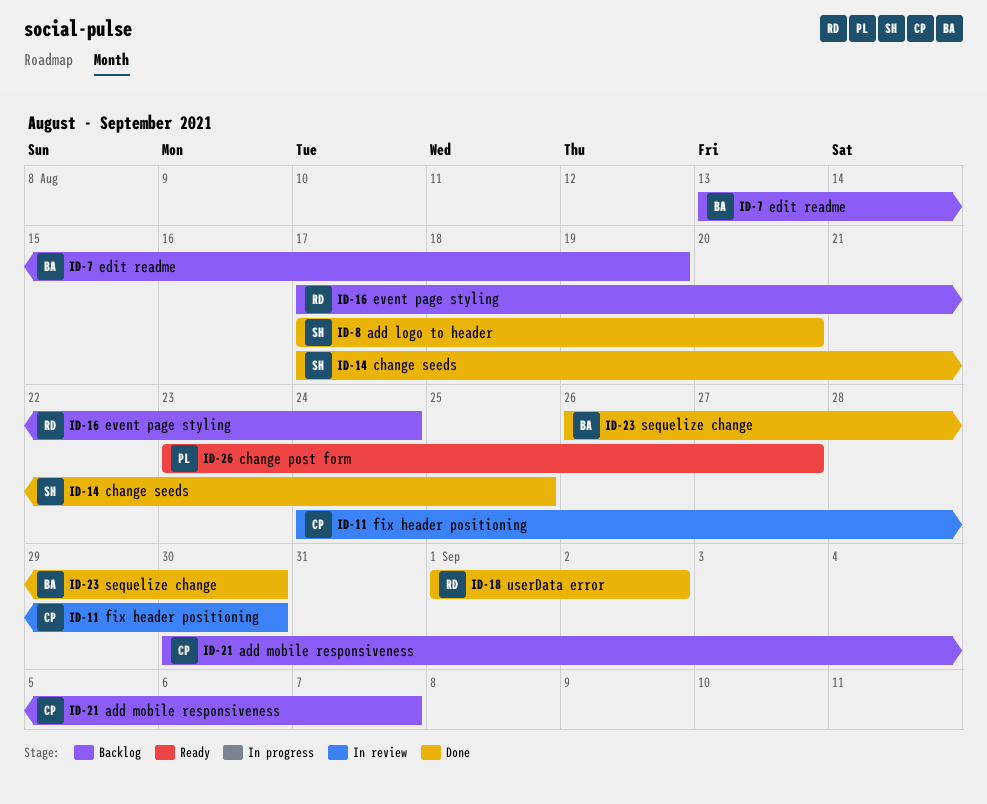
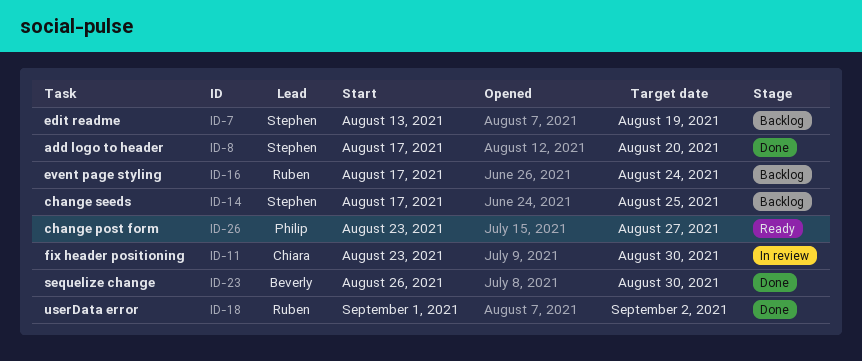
ID-7, owner: Beverly -> Stephen
ID-11, start: Aug 24 -> Aug 23
ID-14, status: Done -> Backlog
ID-21: present -> none

